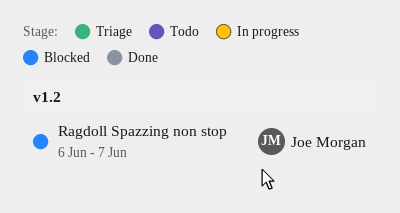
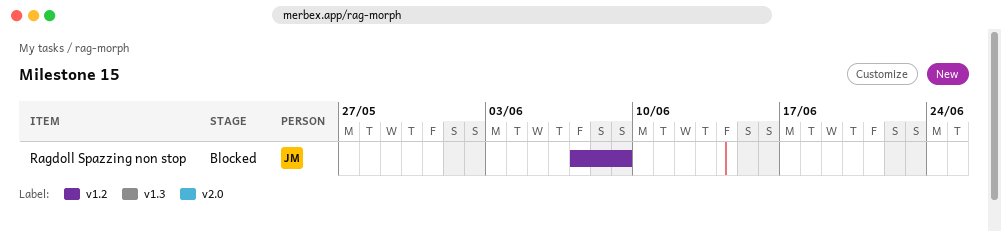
Ragdoll Spazzing non stop, start: Jun 6 -> Jun 7
Ragdoll Spazzing non stop, due: Jun 7 -> Jun 9

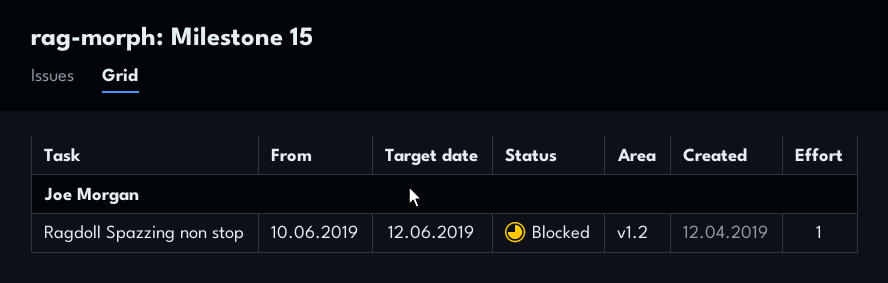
Ragdoll Spazzing non stop, start: Jun 7 -> Jun 10
Ragdoll Spazzing non stop, due: Jun 9 -> Jun 12

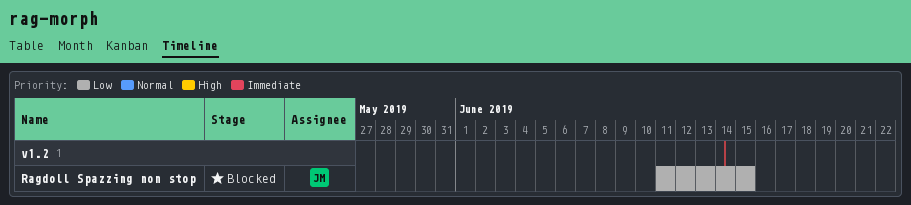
Ragdoll Spazzing non stop, start: Jun 10 -> Jun 11
Ragdoll Spazzing non stop, due: Jun 12 -> Jun 15

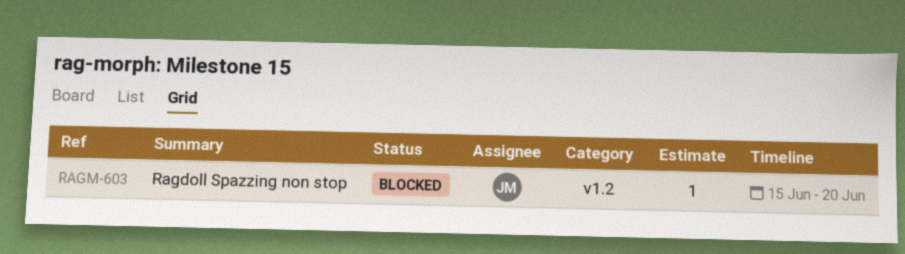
Ragdoll Spazzing non stop, start: Jun 11 -> Jun 15
Ragdoll Spazzing non stop, due: Jun 15 -> Jun 20

